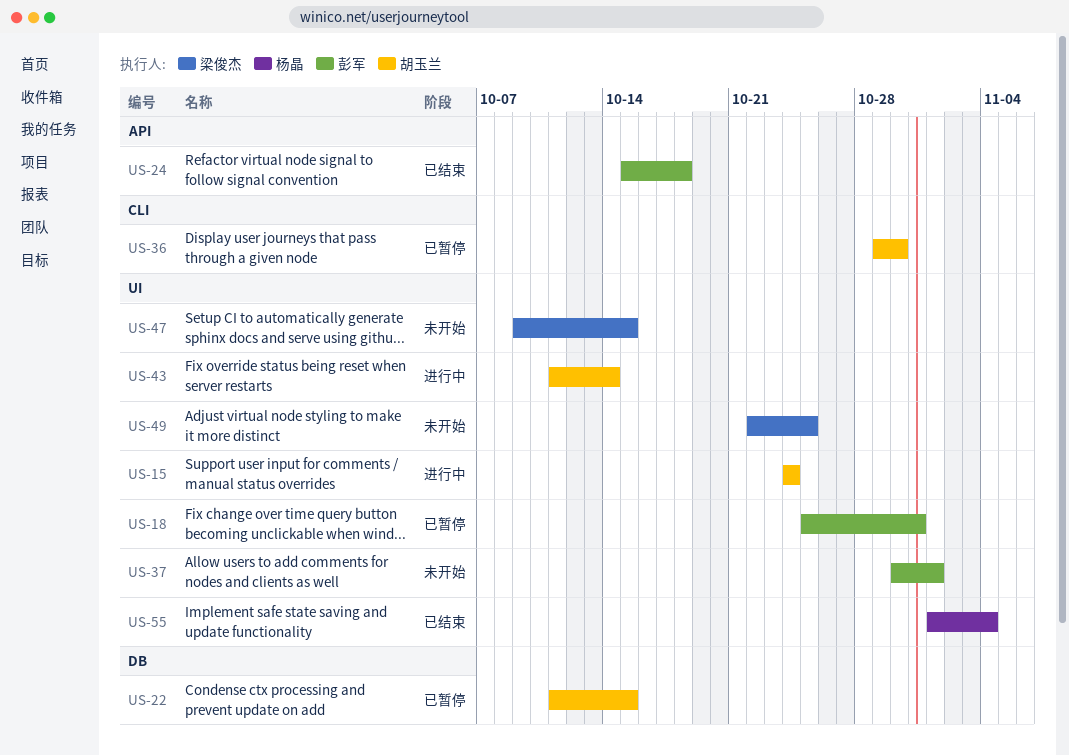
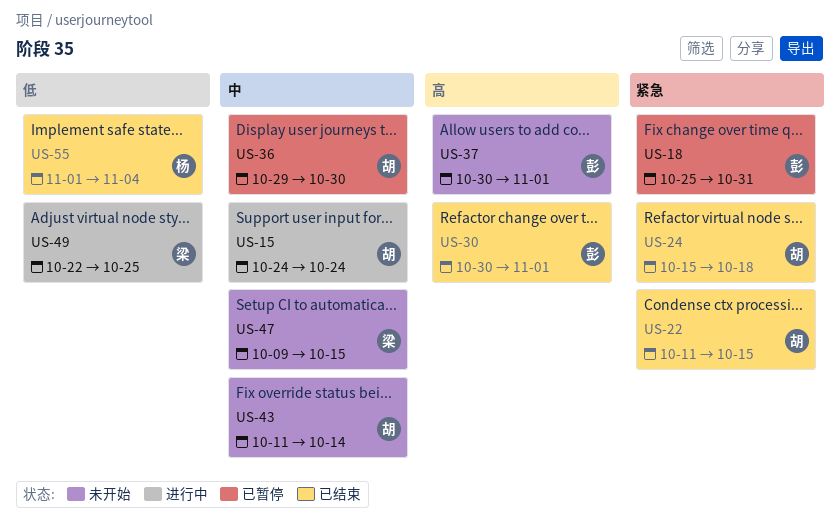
US-22, status: 已暂停 -> 已结束
US-24, owner: 彭军 -> 胡玉兰
US-30: none -> present
US-43, status: 进行中 -> 未开始
US-49, status: 未开始 -> 进行中

